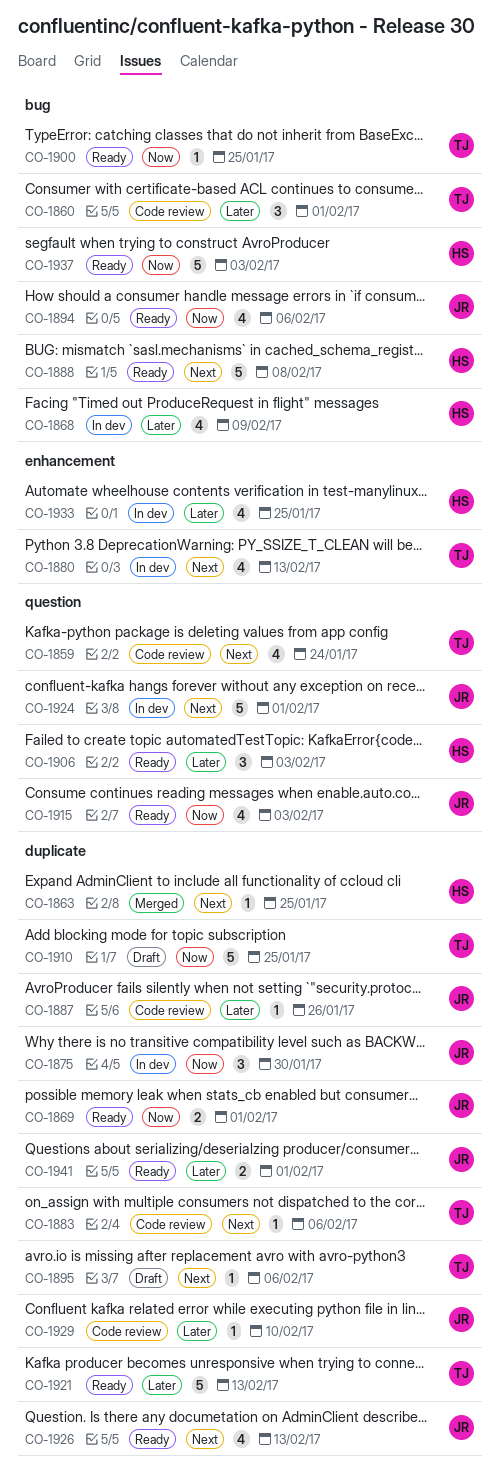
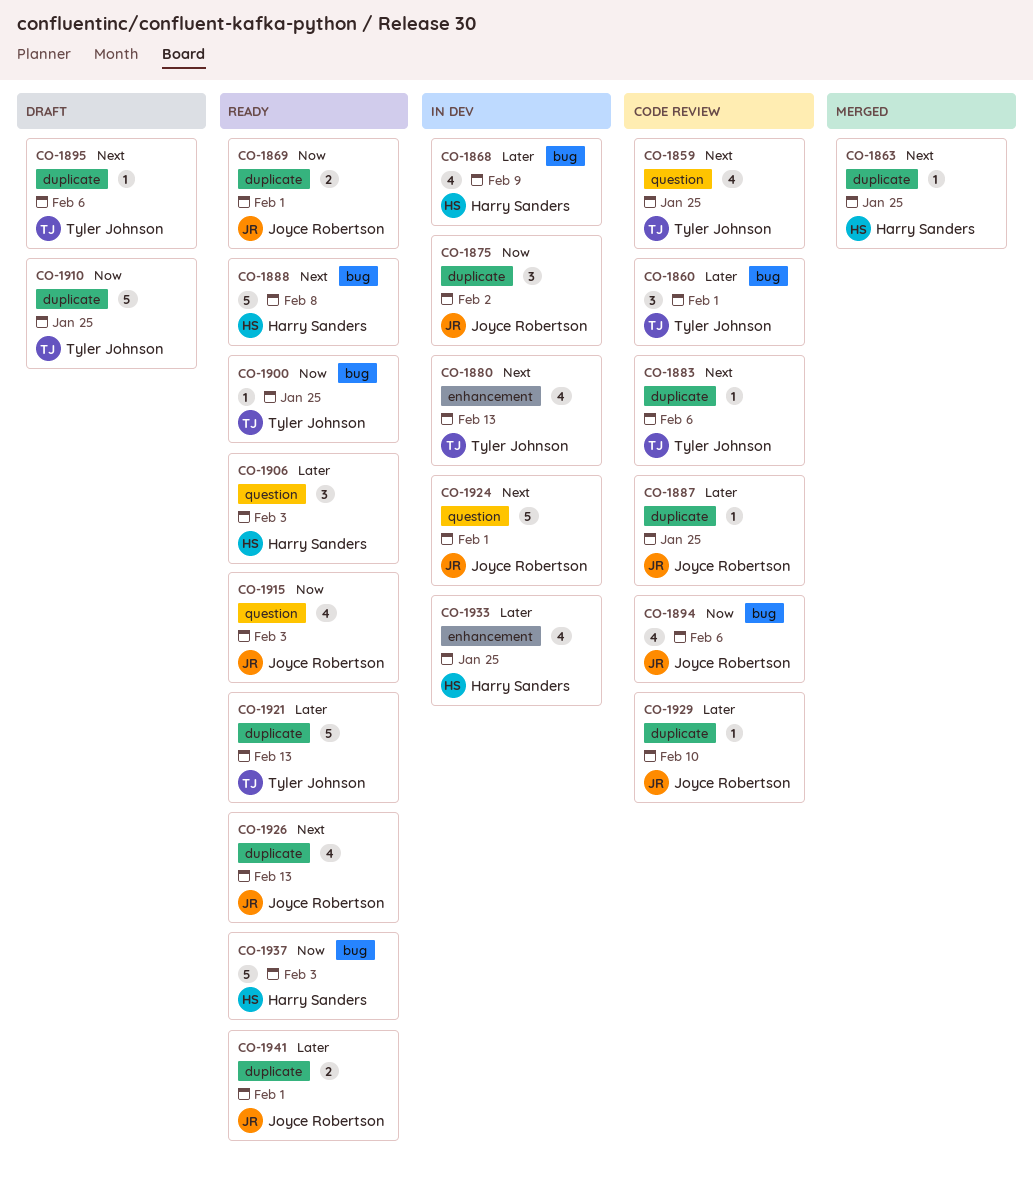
CO-1859, due: Jan 24 -> Jan 25
CO-1875, due: Jan 30 -> Feb 2
CO-1887, due: Jan 26 -> Jan 25
CO-1894, status: Ready -> Code review

